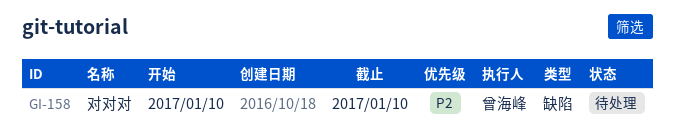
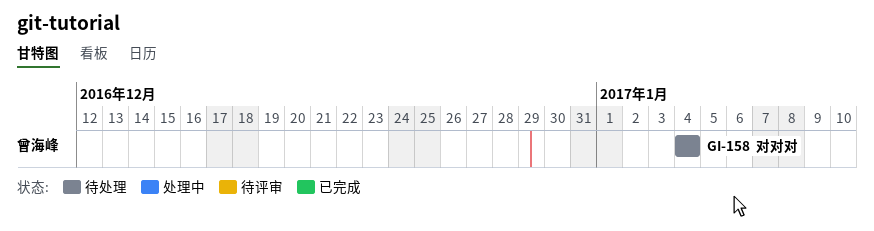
GI-158, start: Jan 10 -> Jan 4
GI-158, due: Jan 10 -> Jan 4

